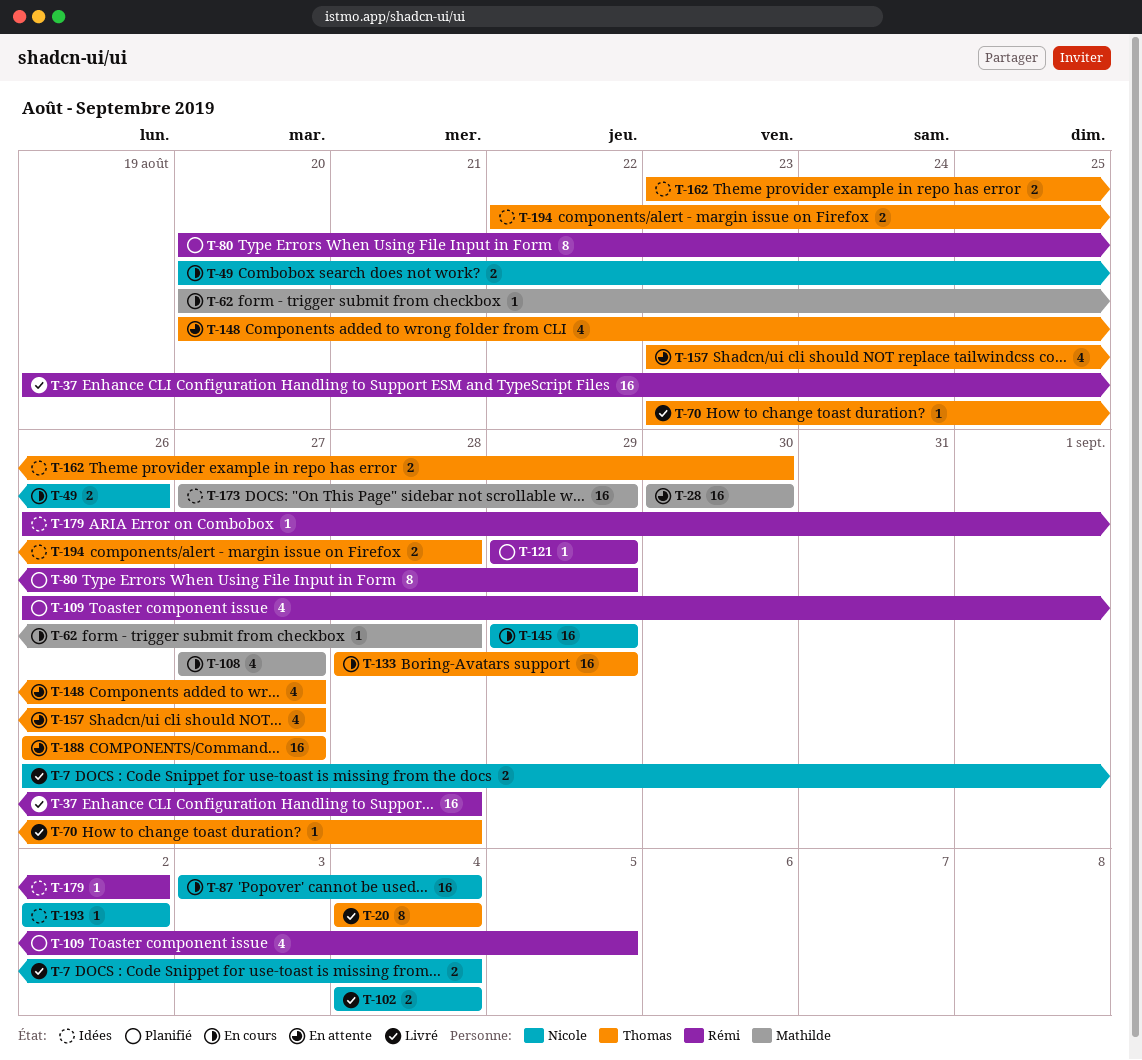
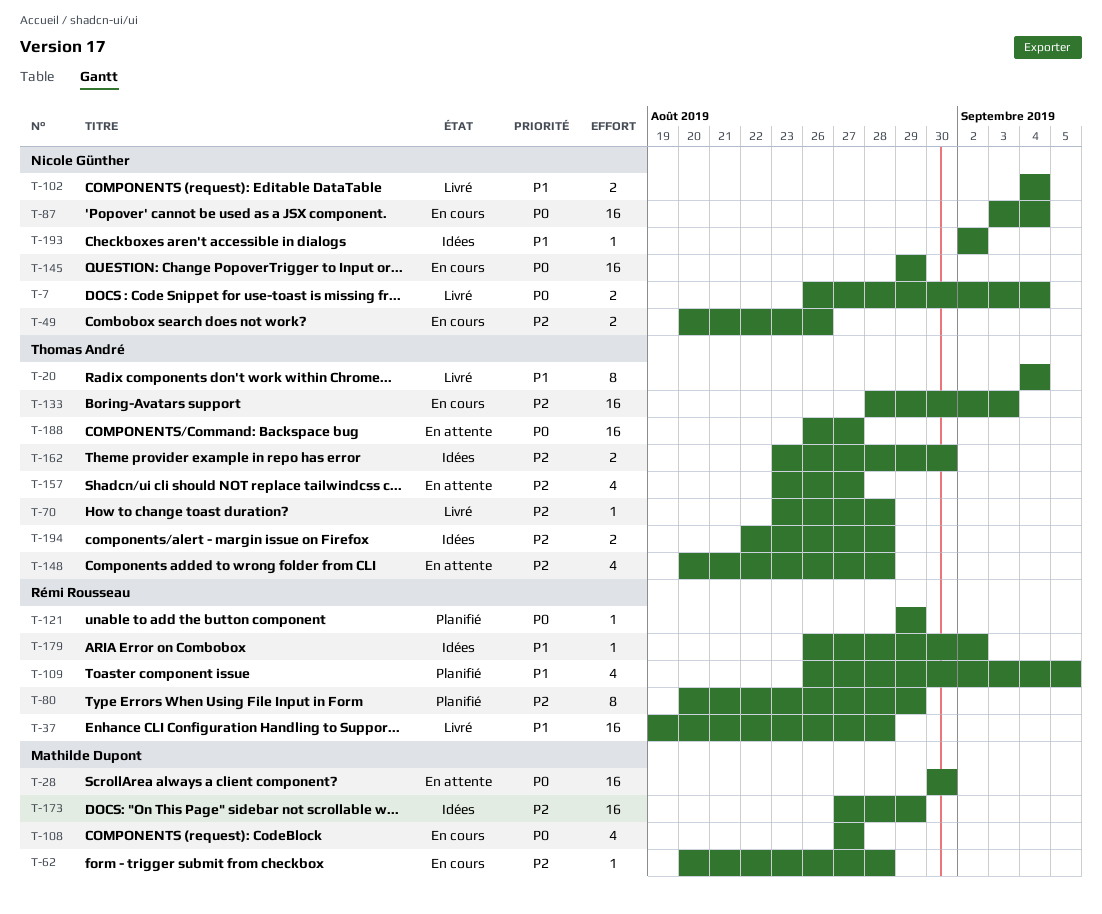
T-133, due: Aug 29 -> Sep 3
T-148, due: Aug 27 -> Aug 28

